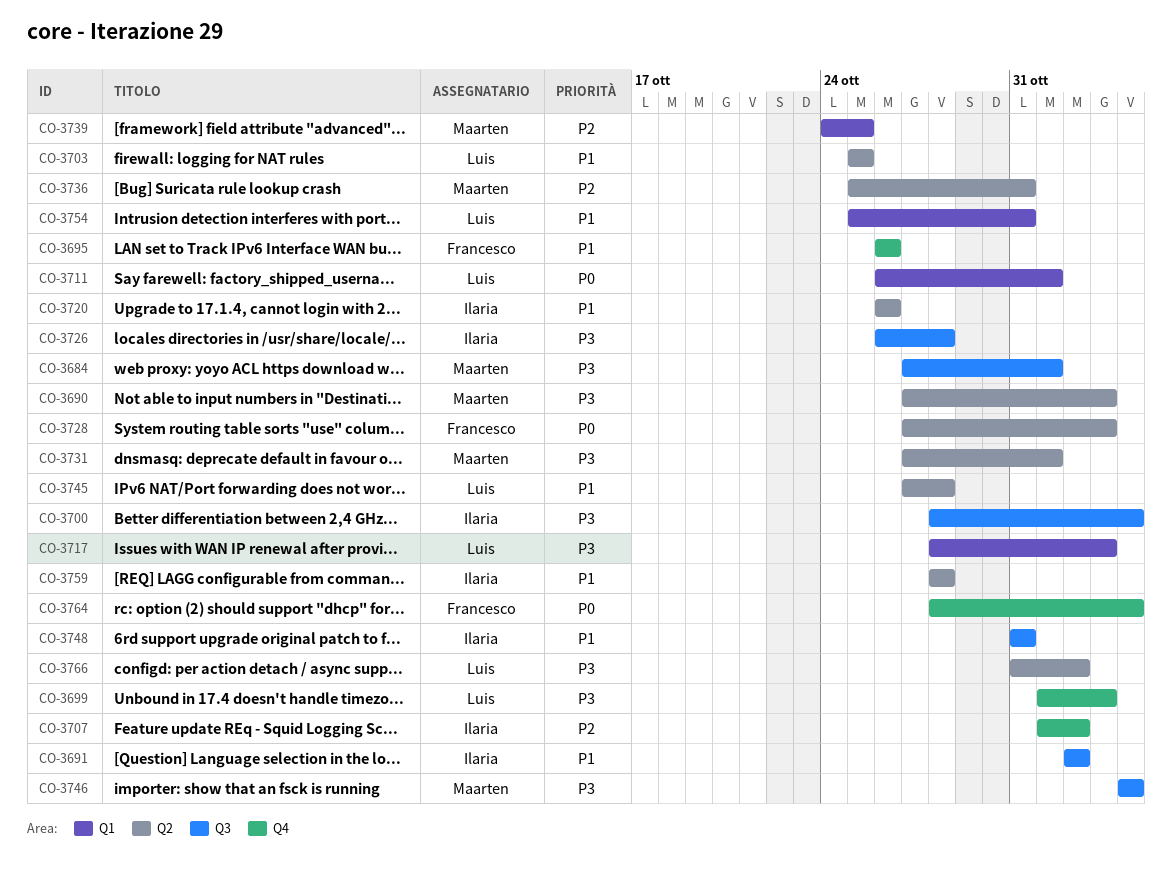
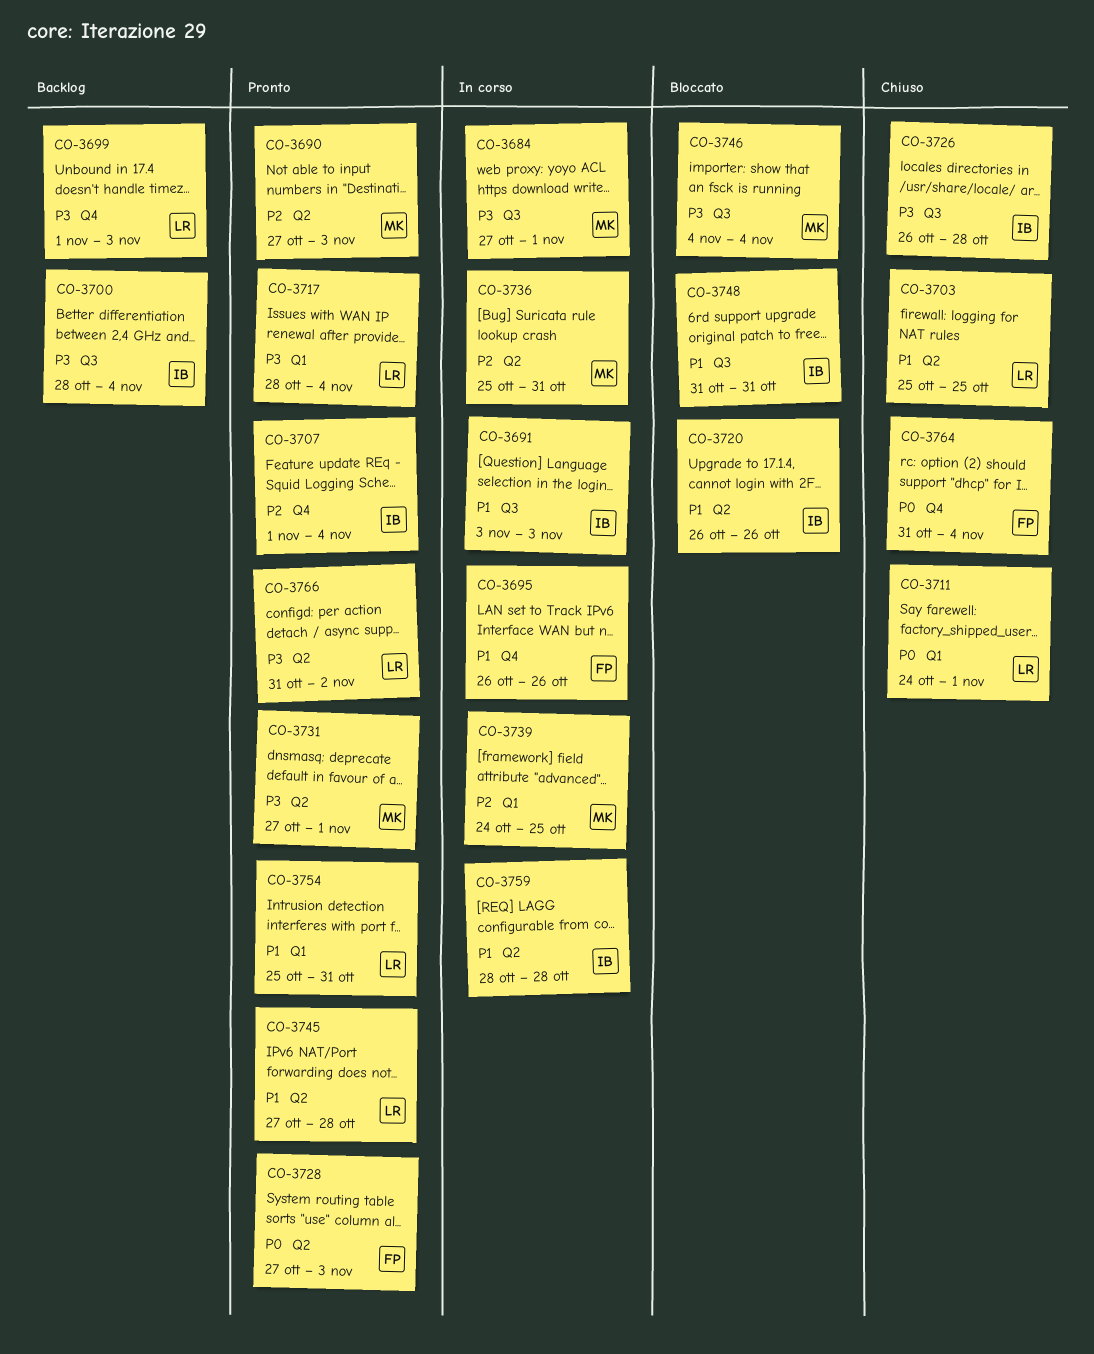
CO-3690, priority: P3 -> P2
CO-3691, start: Nov 2 -> Nov 3
CO-3691, due: Nov 2 -> Nov 3
CO-3707, due: Nov 2 -> Nov 4
CO-3711, start: Oct 26 -> Oct 24
CO-3717, due: Nov 3 -> Nov 4
CO-3764, start: Oct 28 -> Oct 31

